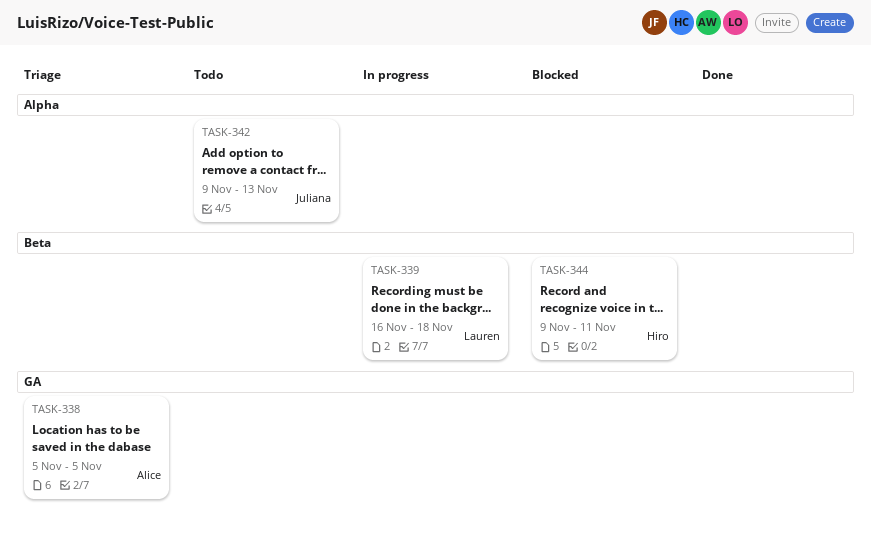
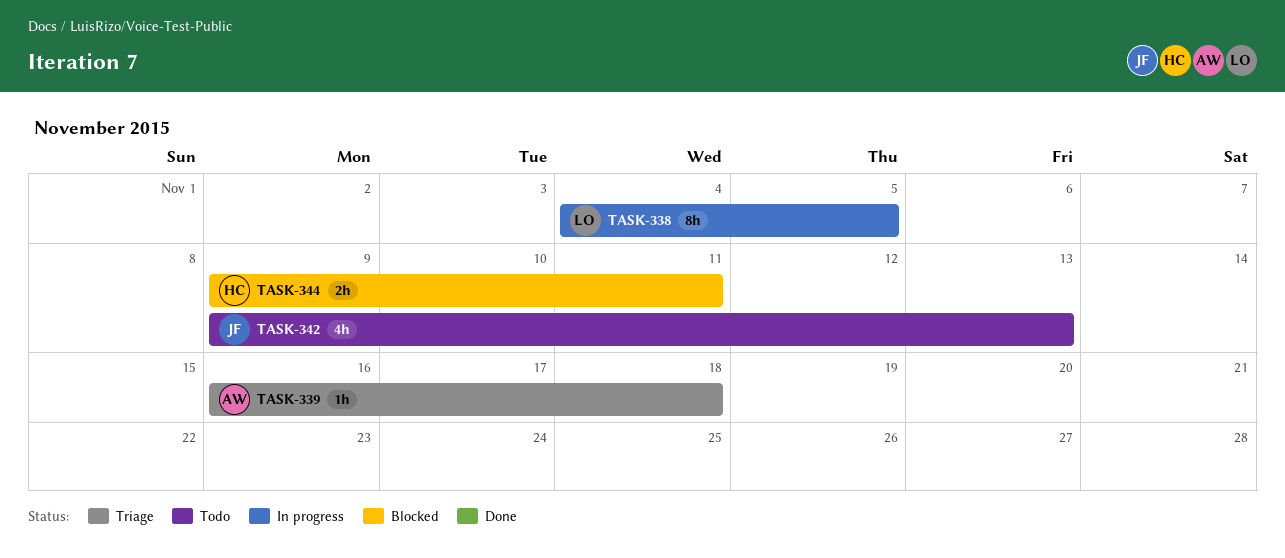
TASK-338, status: Triage -> In progress
TASK-338, owner: Alice -> Lauren
TASK-338, start: Nov 5 -> Nov 4
TASK-339, status: In progress -> Triage
TASK-339, owner: Lauren -> Alice

